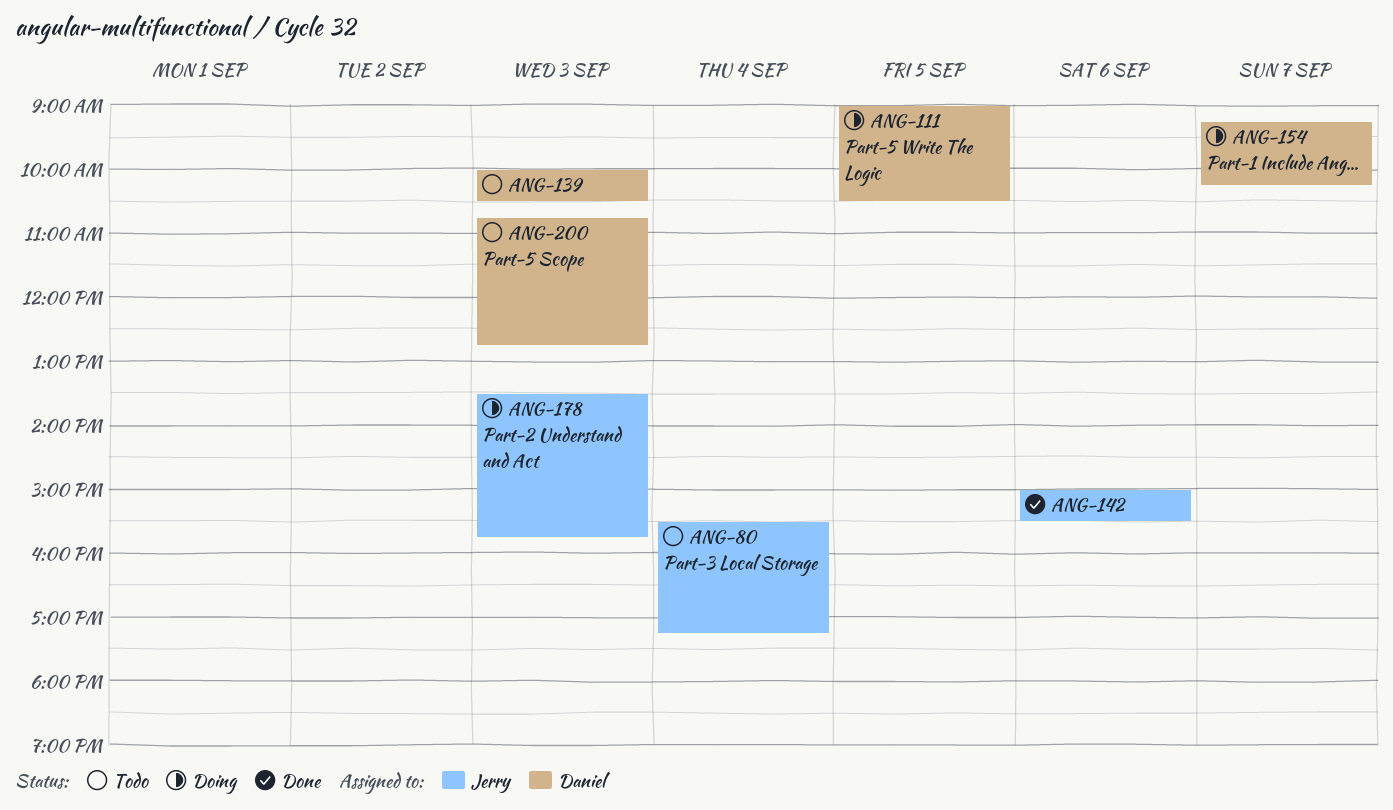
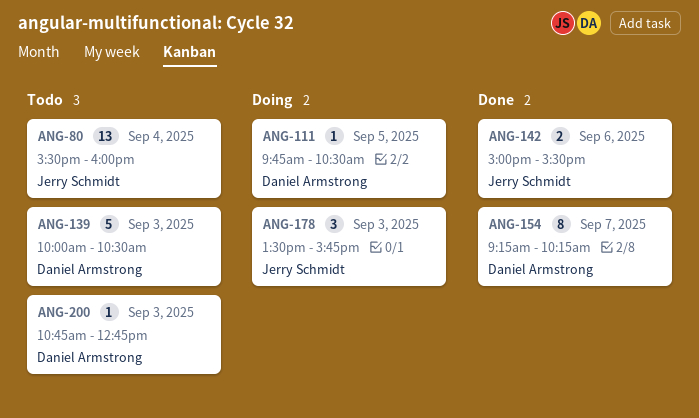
ANG-80, ends: 17:15 -> 16:00
ANG-111, begins: 09:00 -> 09:45
ANG-154, status: Doing -> Done

